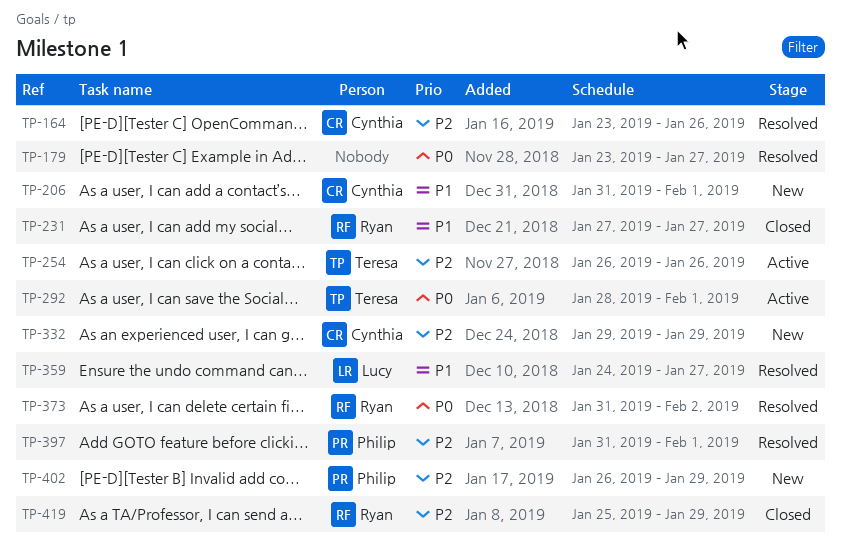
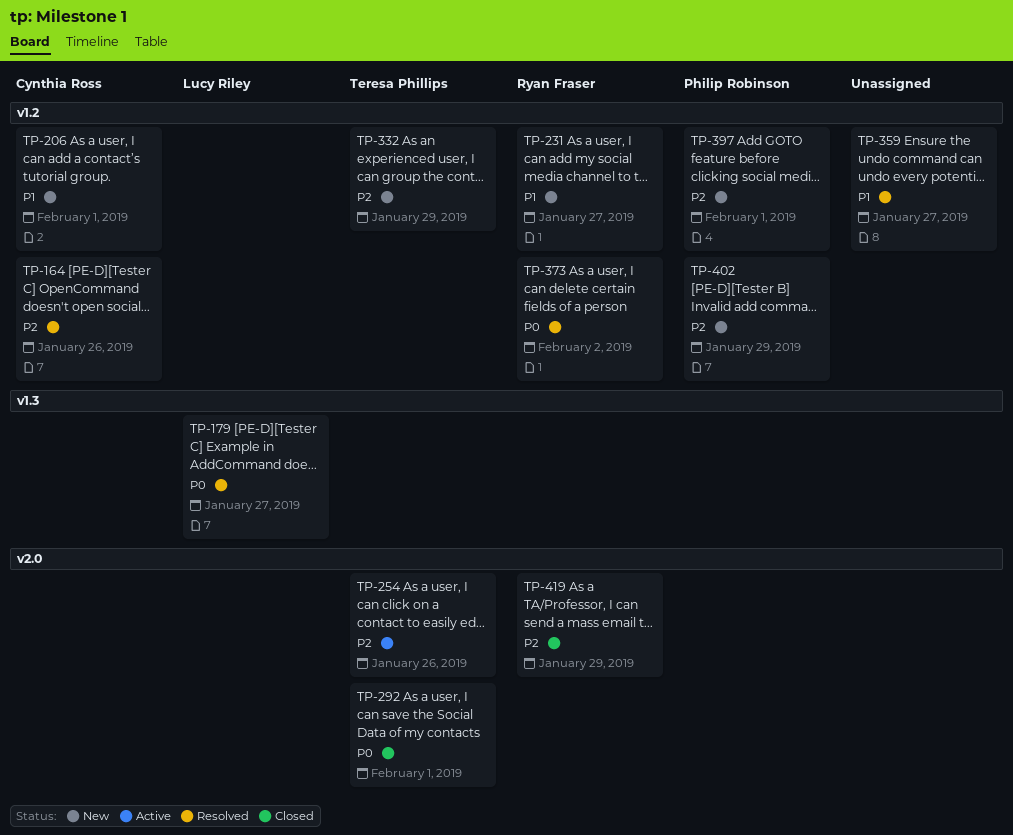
TP-179, owner: none -> Lucy Riley
TP-231, status: Closed -> New
TP-292, status: Active -> Closed
TP-332, owner: Cynthia Ross -> Teresa Phillips
TP-359, owner: Lucy Riley -> none
TP-397, status: Resolved -> New

